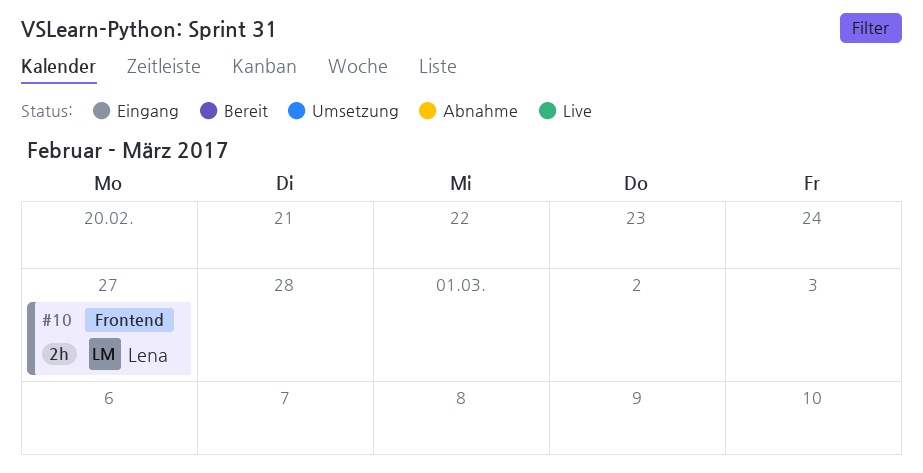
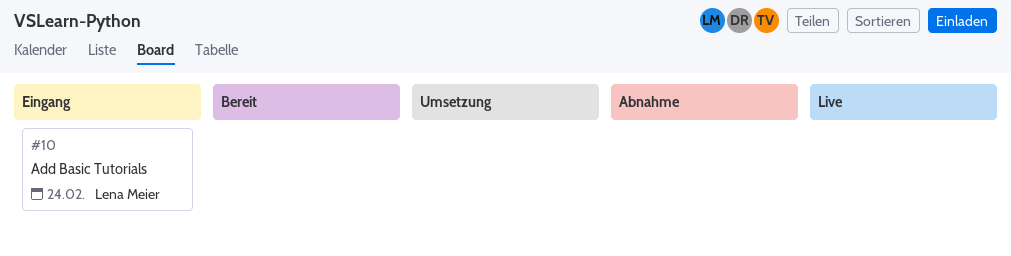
#10, due: Feb 27 -> Feb 24

